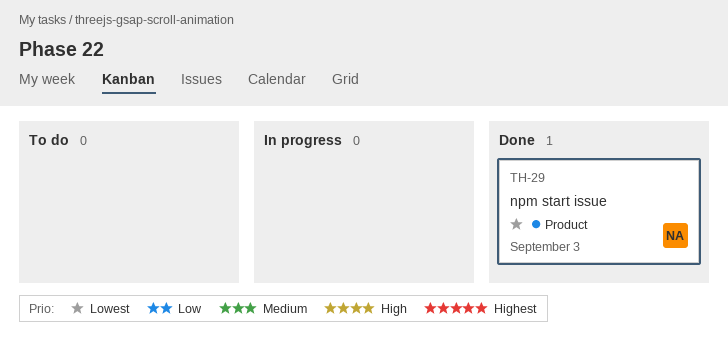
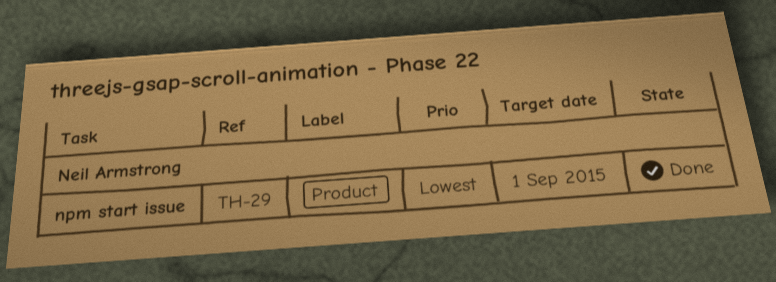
TH-29, due: Sep 3 -> Sep 1

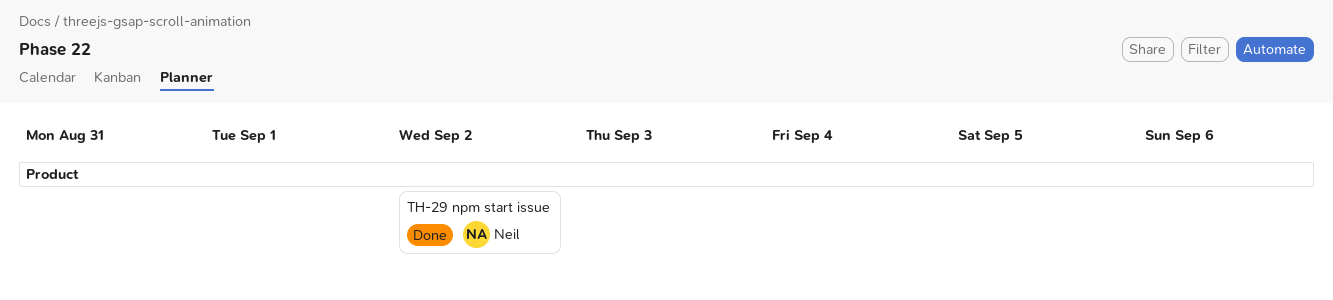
TH-29, due: Sep 1 -> Sep 2

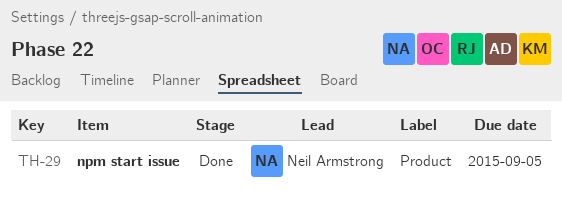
TH-29, due: Sep 2 -> Sep 5

